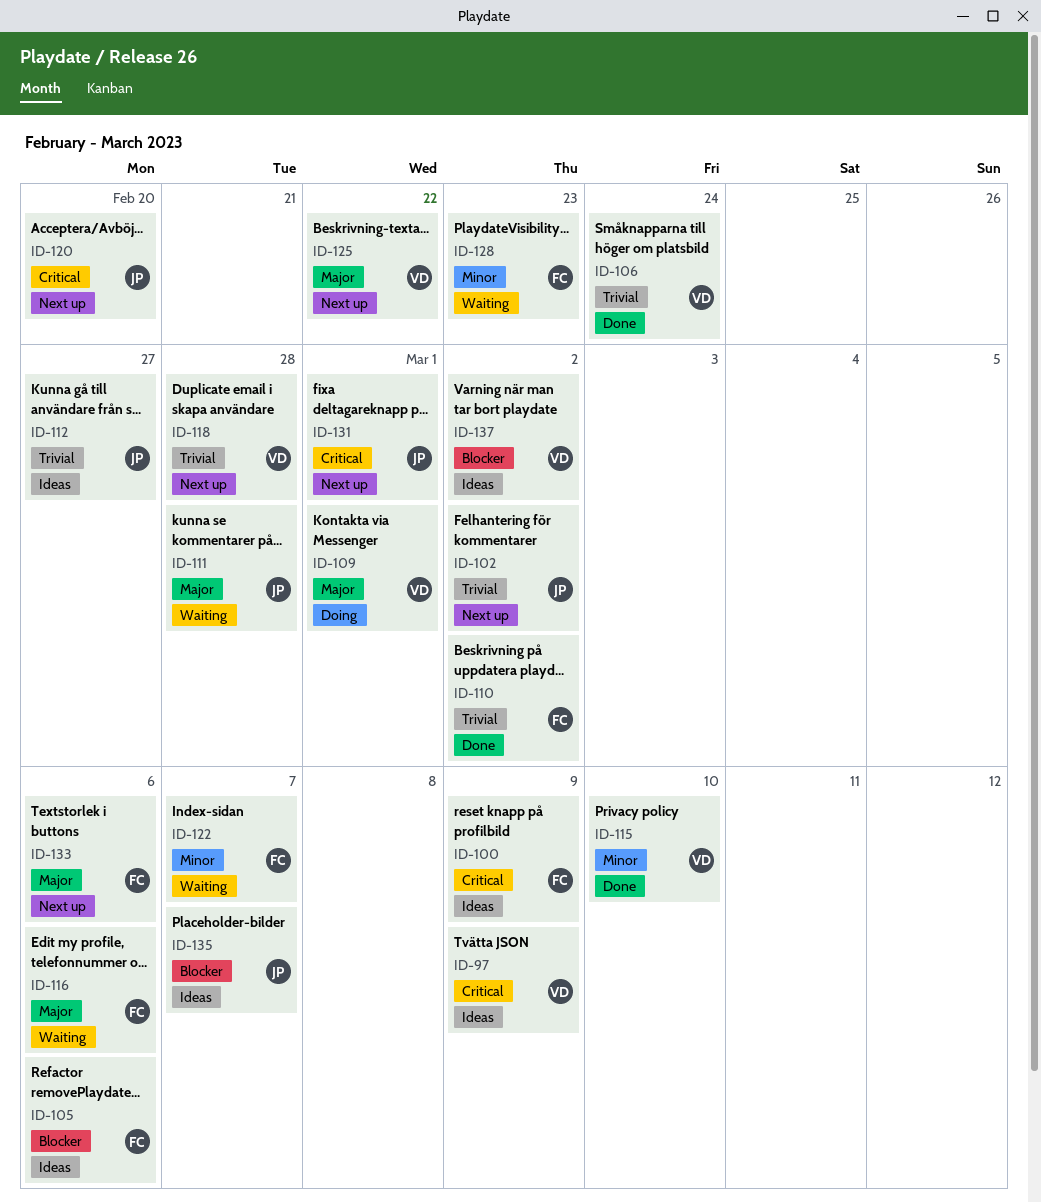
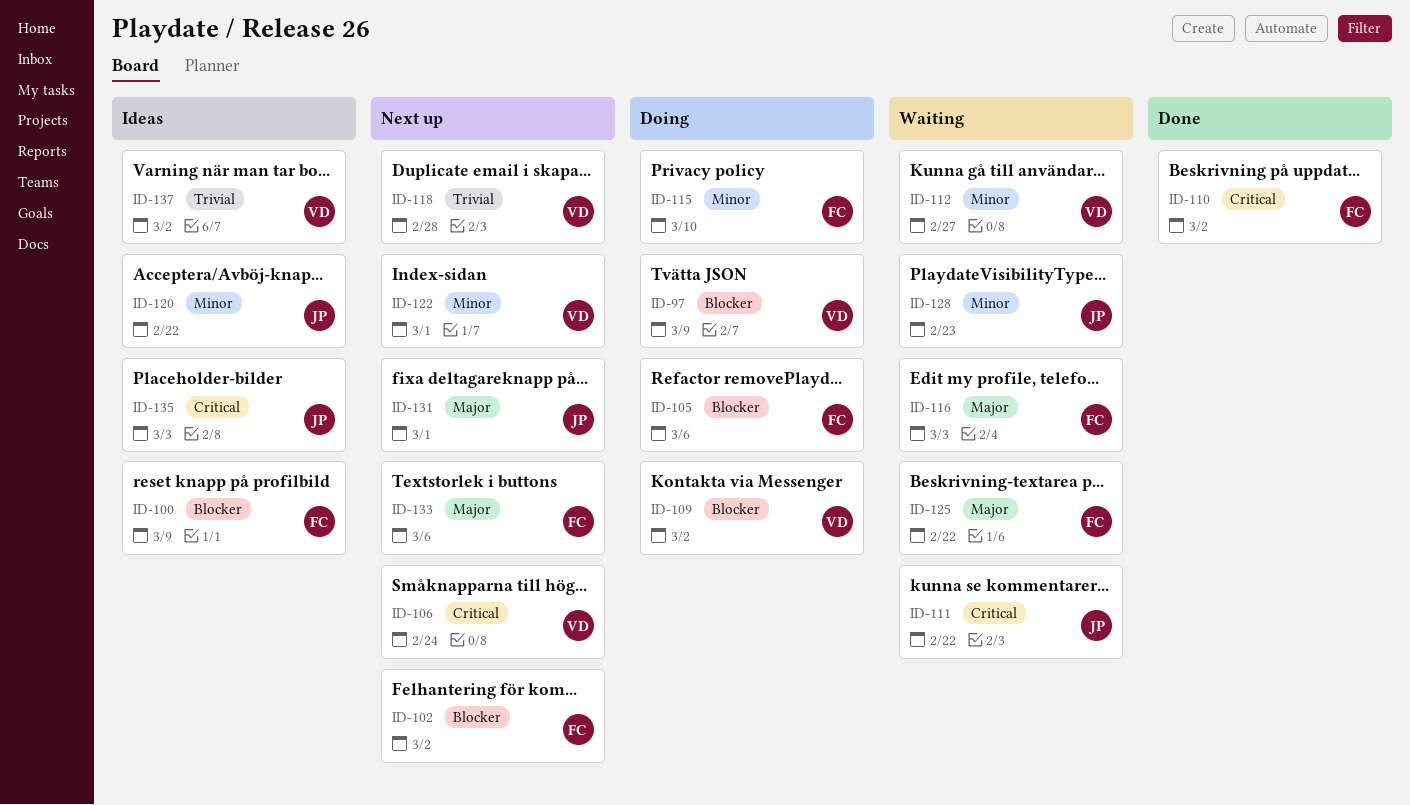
ID-97, status: Ideas -> Doing
ID-97, priority: Critical -> Blocker
ID-100, priority: Critical -> Blocker
ID-102, owner: JP -> FC
ID-102, priority: Trivial -> Blocker
ID-105, status: Ideas -> Doing
ID-106, status: Done -> Next up
ID-106, priority: Trivial -> Critical
ID-109, priority: Major -> Blocker
ID-109, due: Mar 1 -> Mar 2
ID-110, priority: Trivial -> Critical
ID-111, priority: Major -> Critical
ID-111, due: Feb 28 -> Feb 22
ID-112, status: Ideas -> Waiting
ID-112, owner: JP -> VD
ID-112, priority: Trivial -> Minor
ID-115, status: Done -> Doing
ID-115, owner: VD -> FC
ID-116, due: Mar 6 -> Mar 3
ID-120, status: Next up -> Ideas
ID-120, priority: Critical -> Minor
ID-120, due: Feb 20 -> Feb 22
ID-122, status: Waiting -> Next up
ID-122, owner: FC -> VD
ID-122, due: Mar 7 -> Mar 1
ID-125, status: Next up -> Waiting
ID-125, owner: VD -> FC
ID-128, owner: FC -> JP
ID-131, priority: Critical -> Major
ID-135, priority: Blocker -> Critical
ID-135, due: Mar 7 -> Mar 3
ID-137, priority: Blocker -> Trivial

